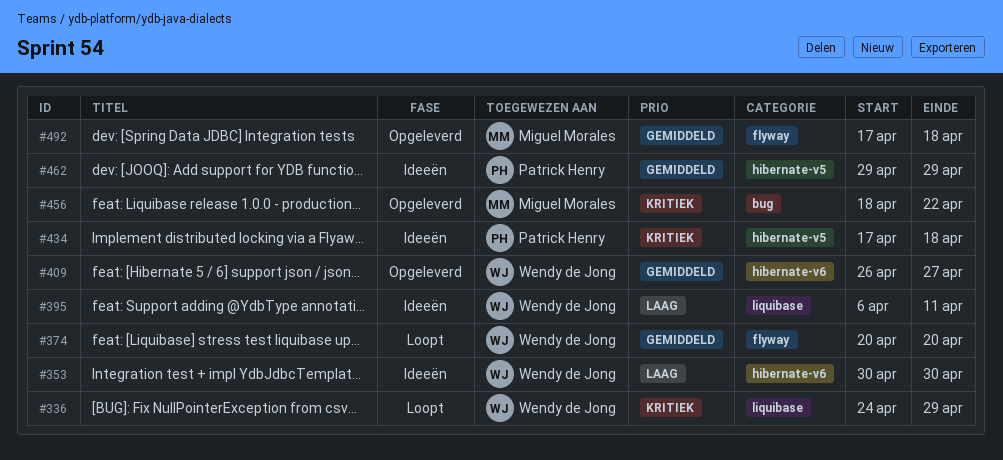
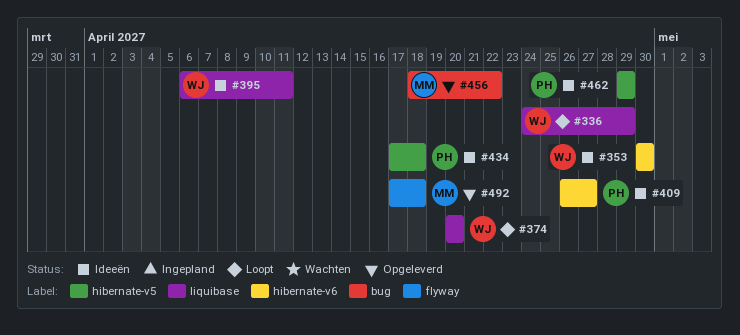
#374, label: flyway -> liquibase
#409, status: Opgeleverd -> Ideeën
#409, owner: Wendy de Jong -> Patrick Henry

